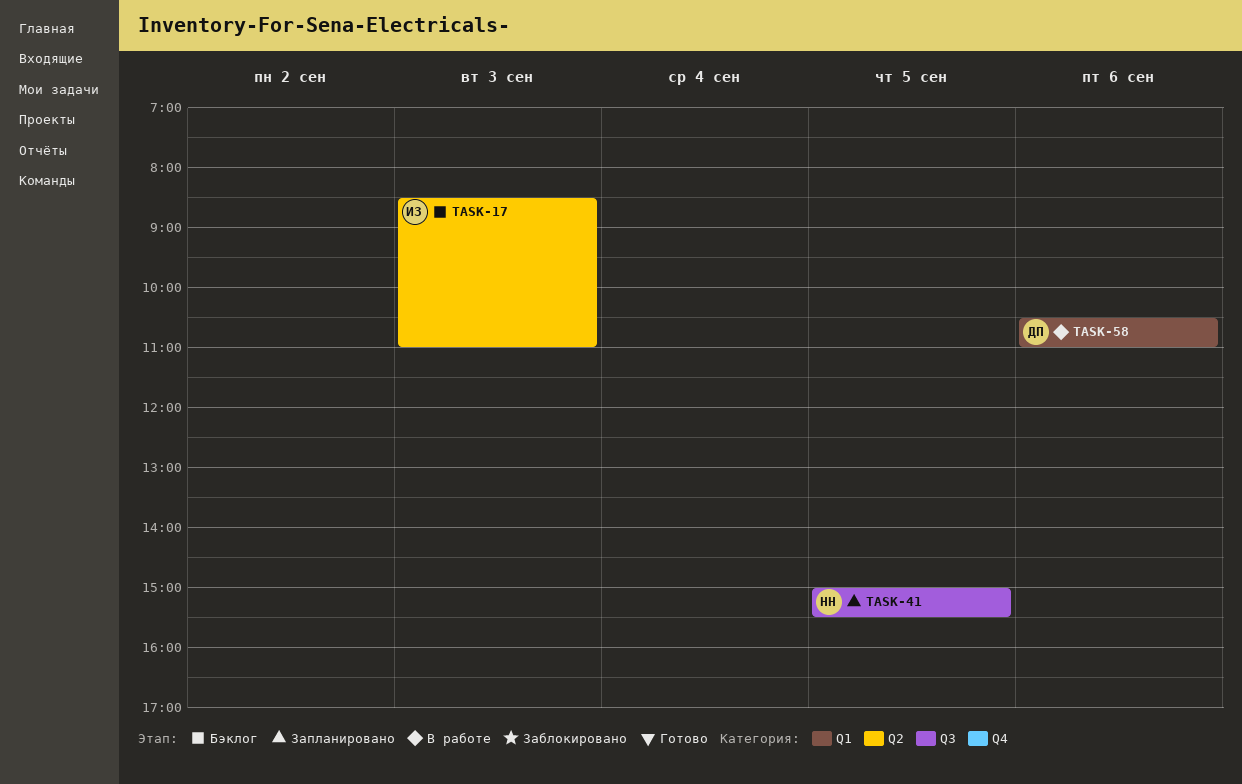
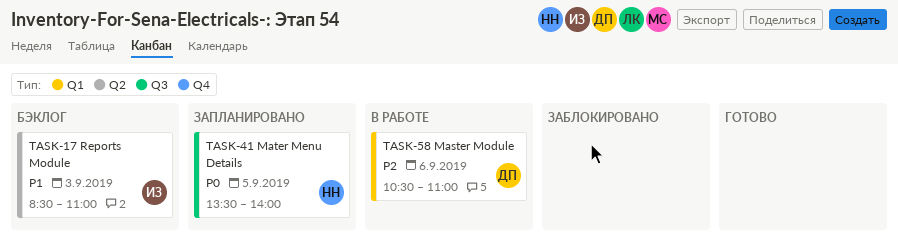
TASK-41, begins: 15:00 -> 13:30
TASK-41, ends: 15:30 -> 14:00

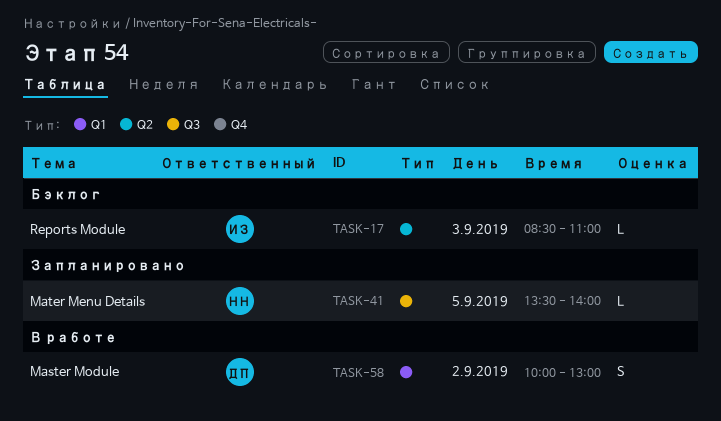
TASK-58, day: Sep 6 -> Sep 2
TASK-58, begins: 10:30 -> 10:00
TASK-58, ends: 11:00 -> 13:00

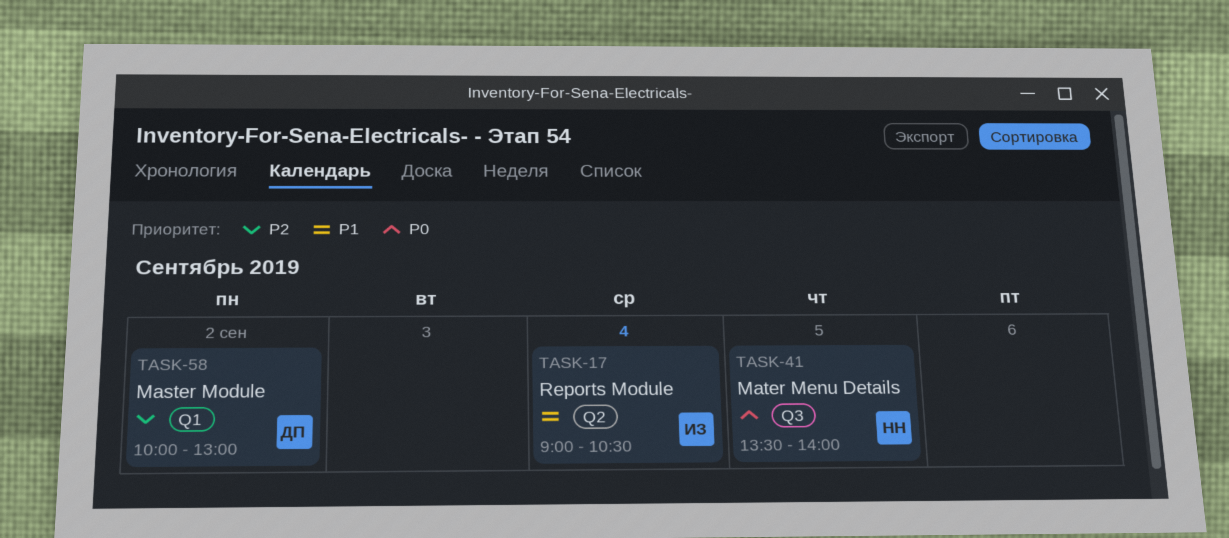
TASK-17, day: Sep 3 -> Sep 4
TASK-17, begins: 08:30 -> 09:00
TASK-17, ends: 11:00 -> 10:30

